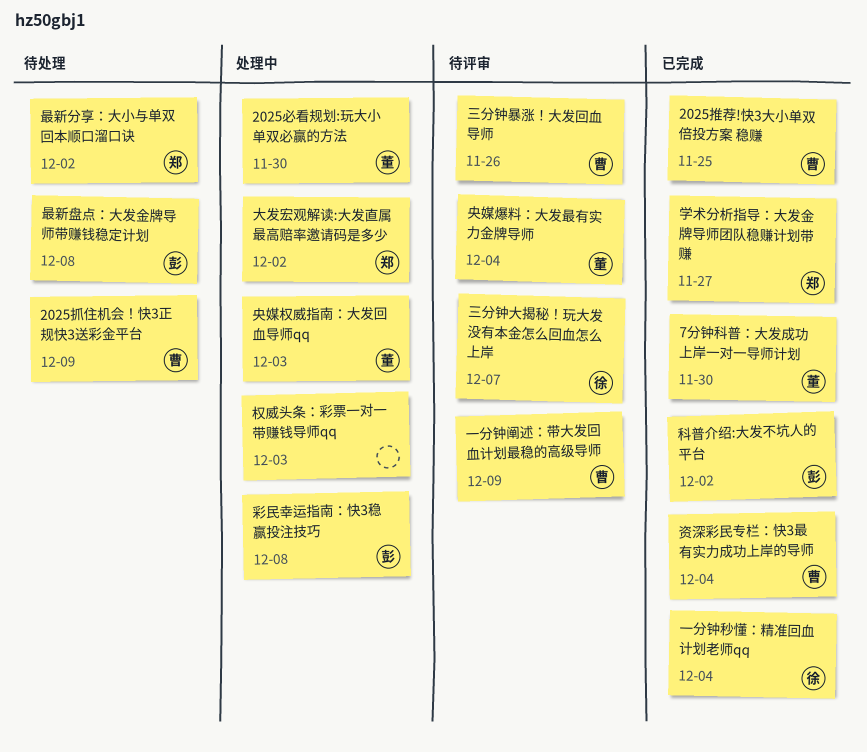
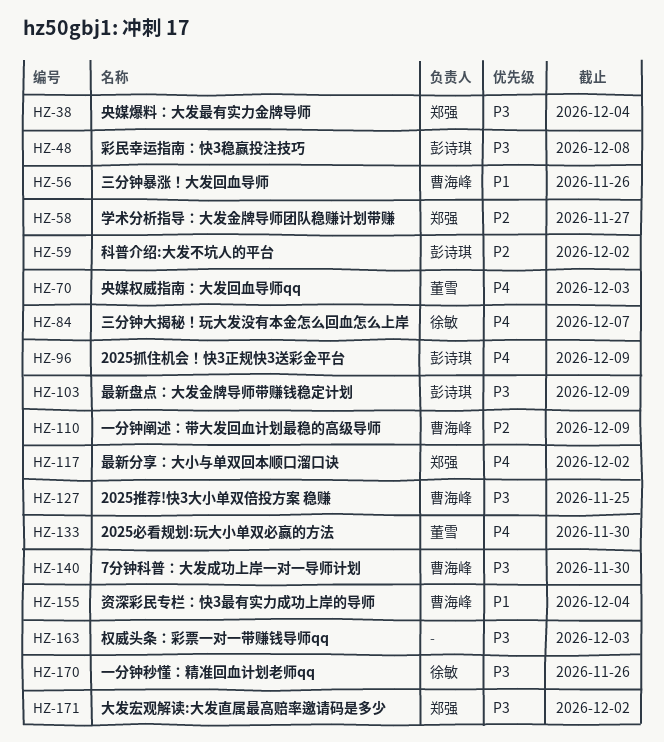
2025抓住机会！快3正规快3送彩金平台, owner: 曹海峰 -> 彭诗琪
7分钟科普：大发成功上岸一对一导师计划, owner: 董雪 -> 曹海峰
一分钟秒懂：精准回血计划老师qq, due: Dec 4 -> Nov 26
央媒爆料：大发最有实力金牌导师, owner: 董雪 -> 郑强
最新盘点：大发金牌导师带赚钱稳定计划, due: Dec 8 -> Dec 9

